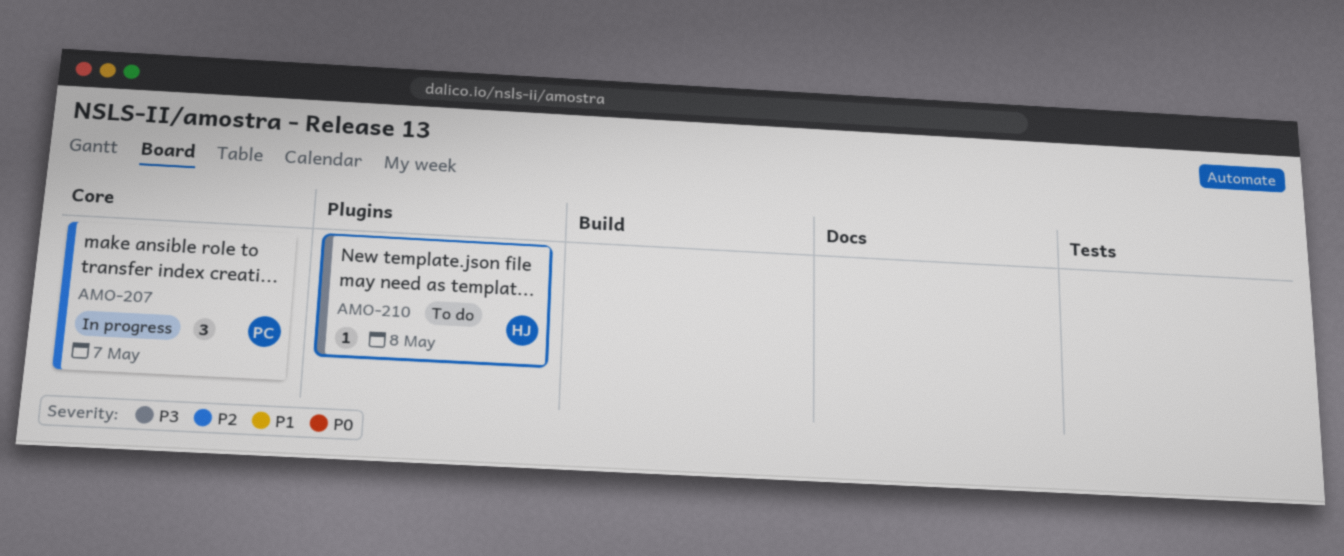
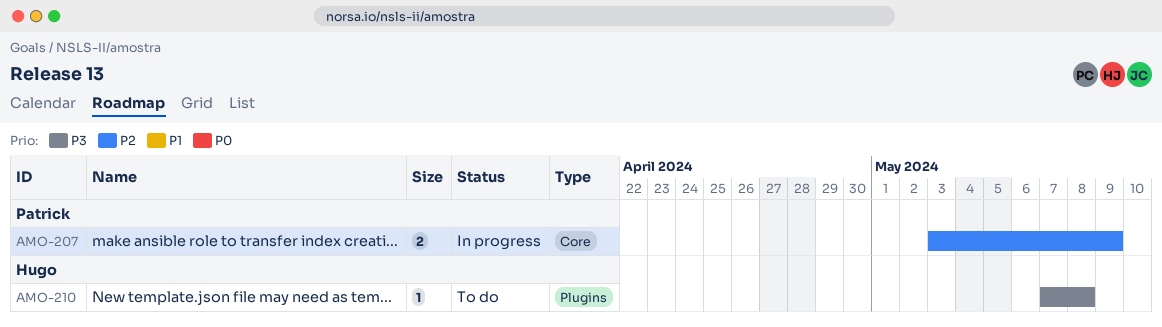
AMO-207, estimate: 3 -> 2
AMO-207, due: May 7 -> May 9

